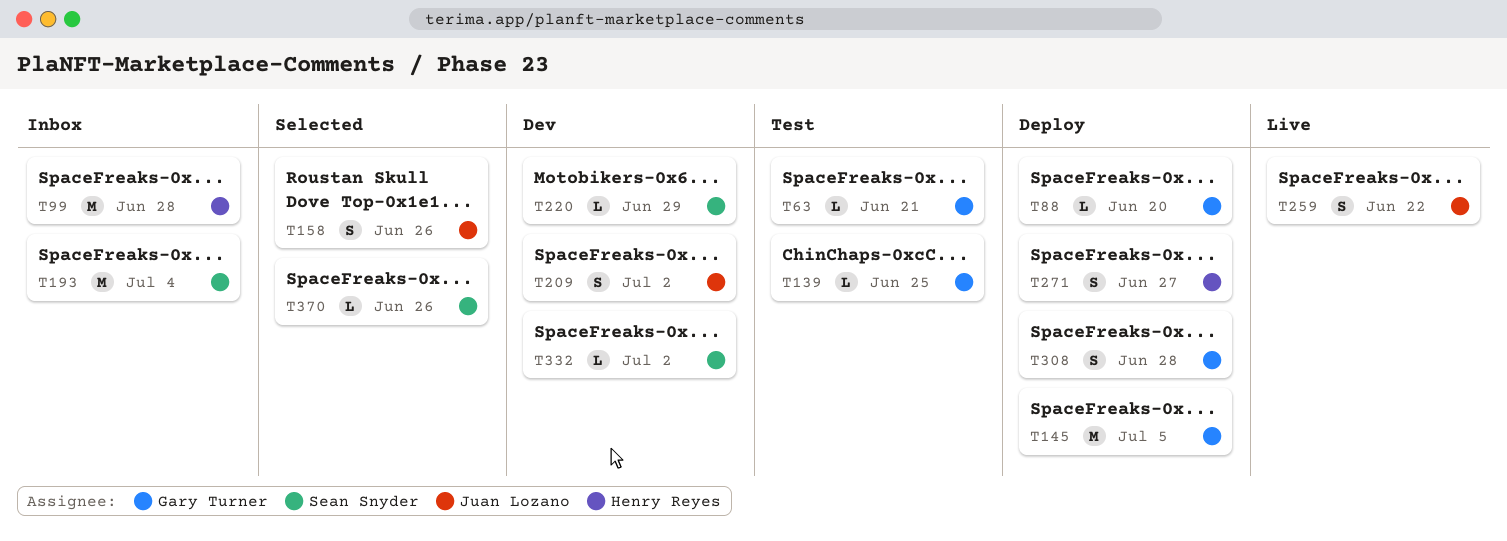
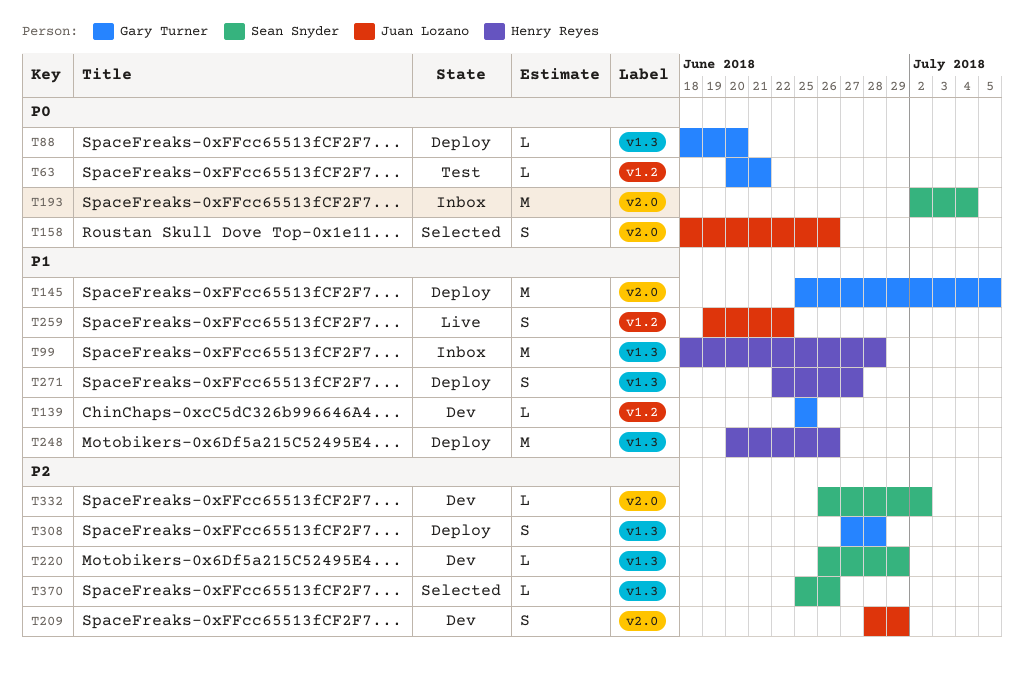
T139, status: Test -> Dev
T209, due: Jul 2 -> Jun 29
T248: none -> present

